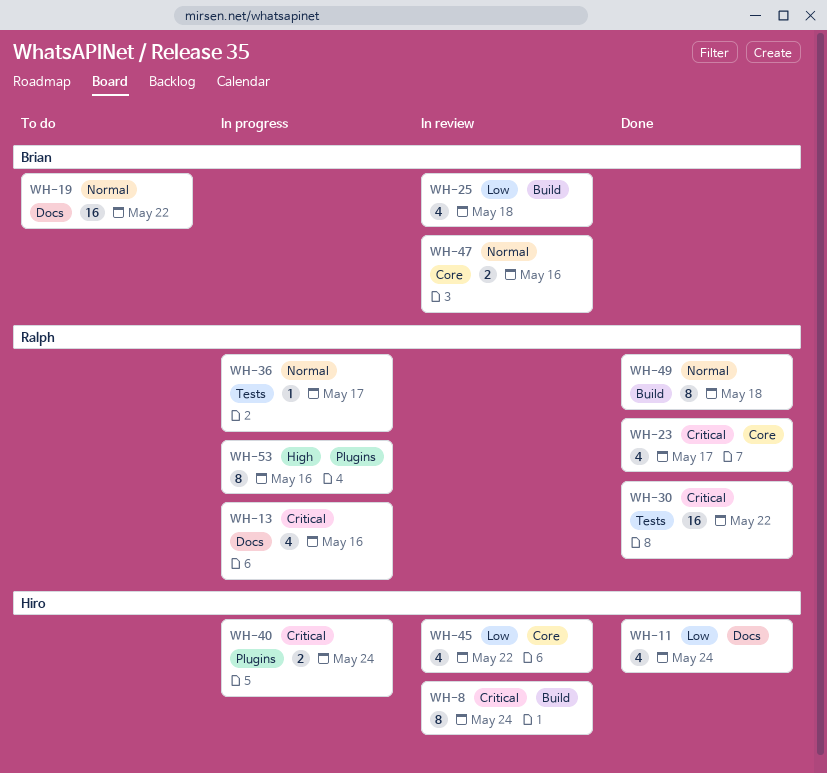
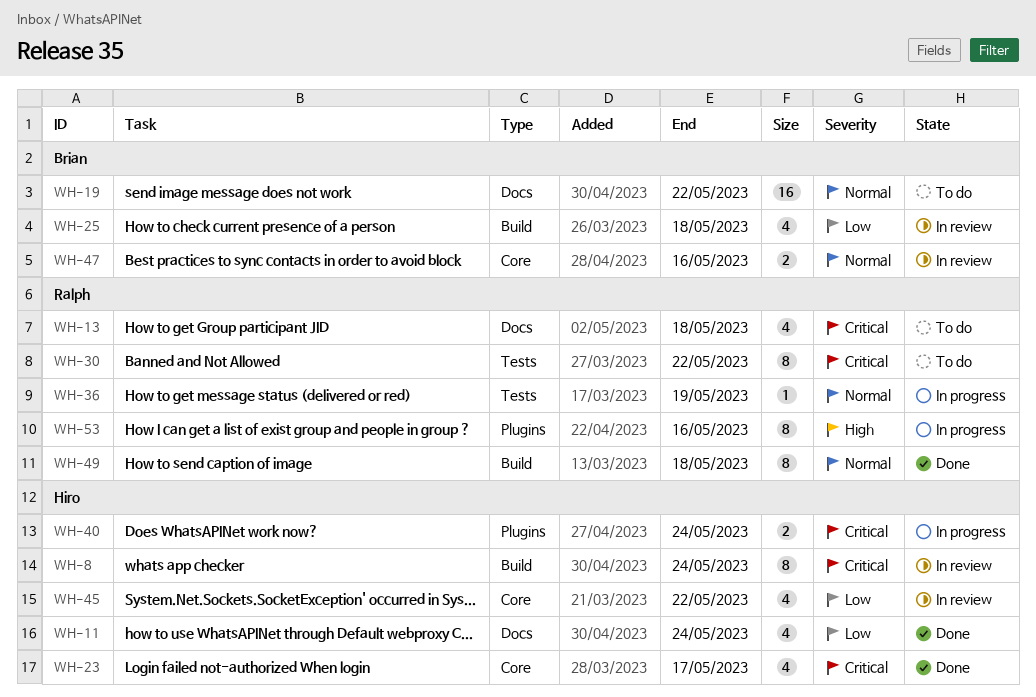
WH-13, status: In progress -> To do
WH-13, due: May 16 -> May 18
WH-23, owner: Ralph -> Hiro
WH-30, status: Done -> To do
WH-30, estimate: 16 -> 8
WH-36, due: May 17 -> May 19

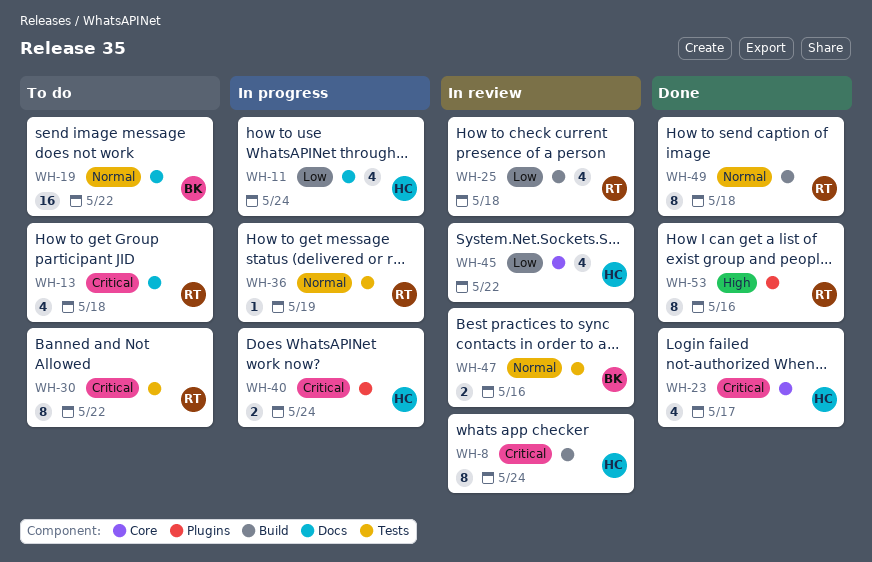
WH-11, status: Done -> In progress
WH-25, owner: Brian -> Ralph
WH-47, label: Core -> Tests
WH-53, status: In progress -> Done

